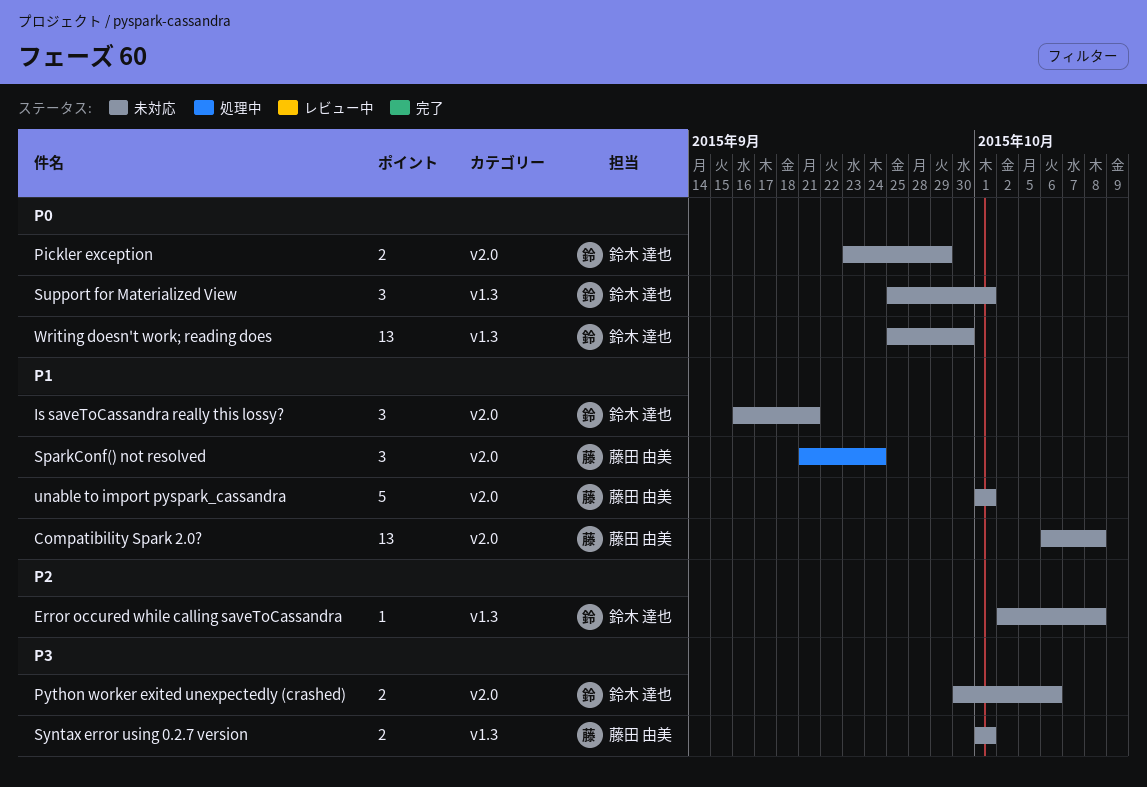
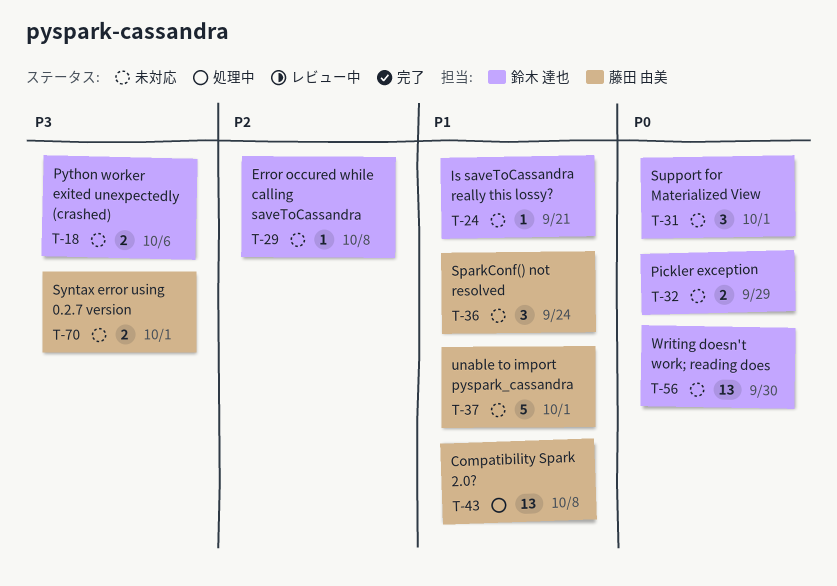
Compatibility Spark 2.0?, status: 未対応 -> 処理中
Is saveToCassandra really this lossy?, estimate: 3 -> 1
SparkConf() not resolved, status: 処理中 -> 未対応

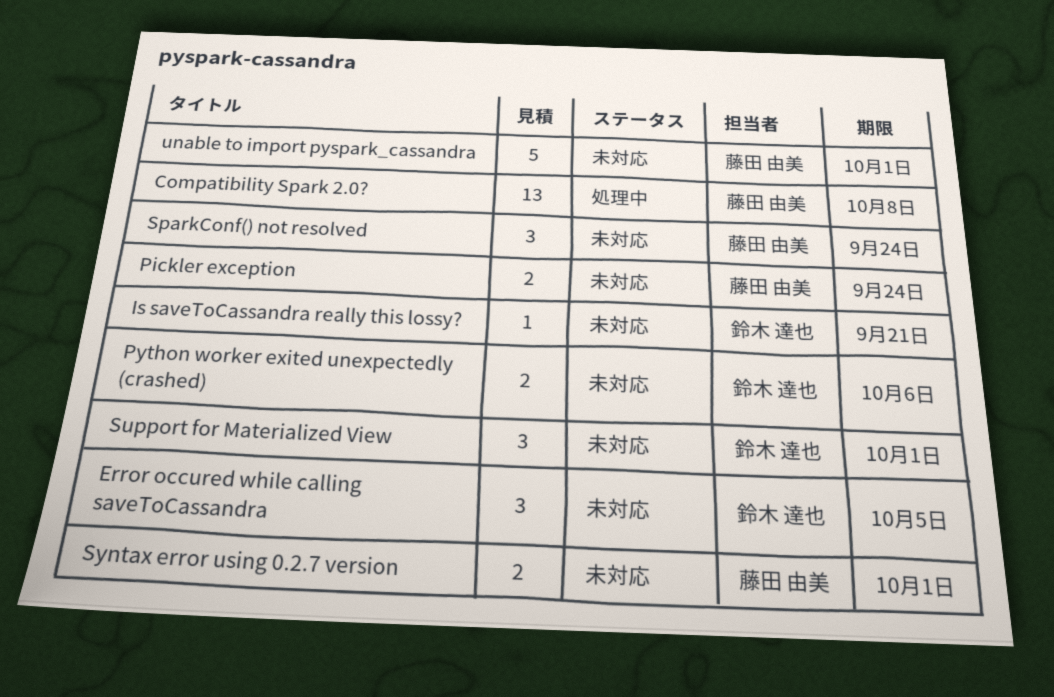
Error occured while calling saveToCassandra, estimate: 1 -> 3
Error occured while calling saveToCassandra, due: Oct 8 -> Oct 5
Pickler exception, owner: 鈴木 達也 -> 藤田 由美
Pickler exception, due: Sep 29 -> Sep 24
Writing doesn't work; reading does: present -> none

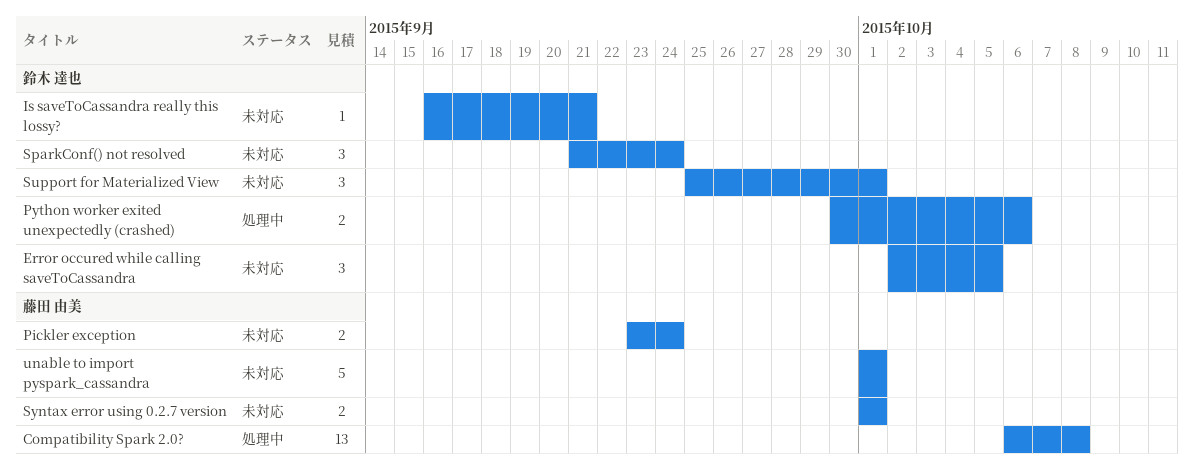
Python worker exited unexpectedly (crashed), status: 未対応 -> 処理中
SparkConf() not resolved, owner: 藤田 由美 -> 鈴木 達也

